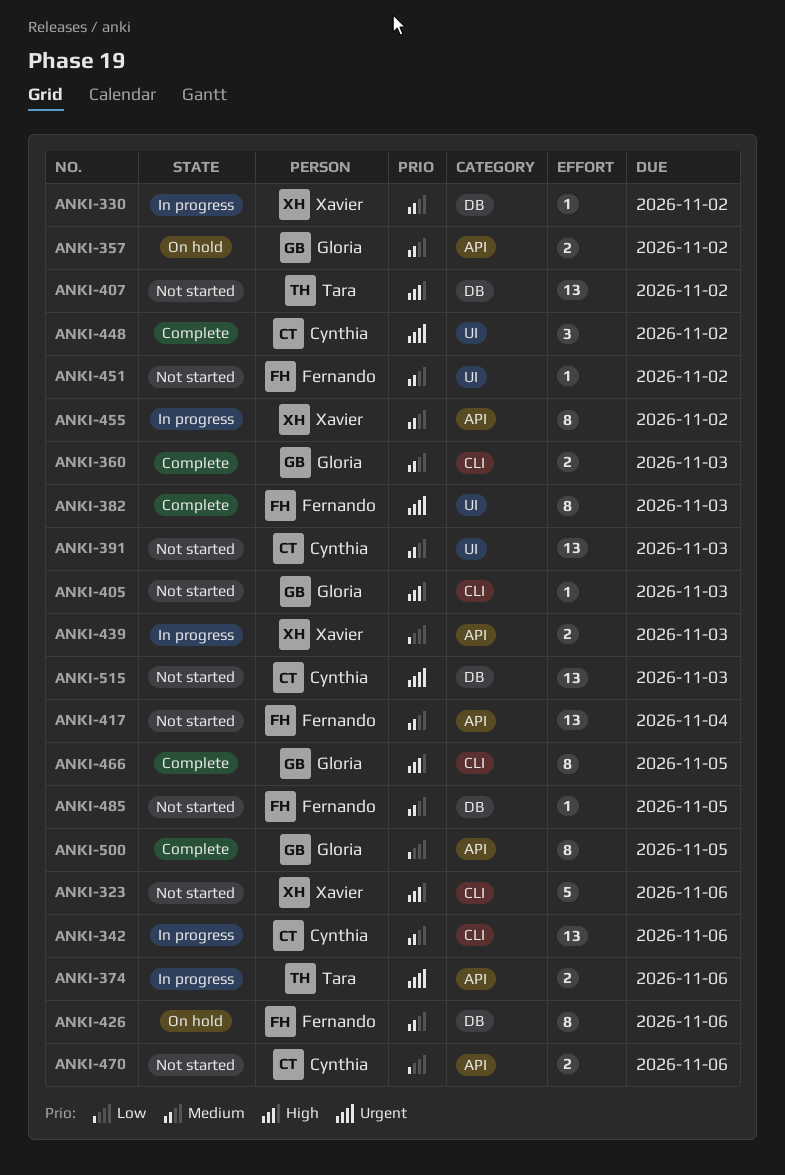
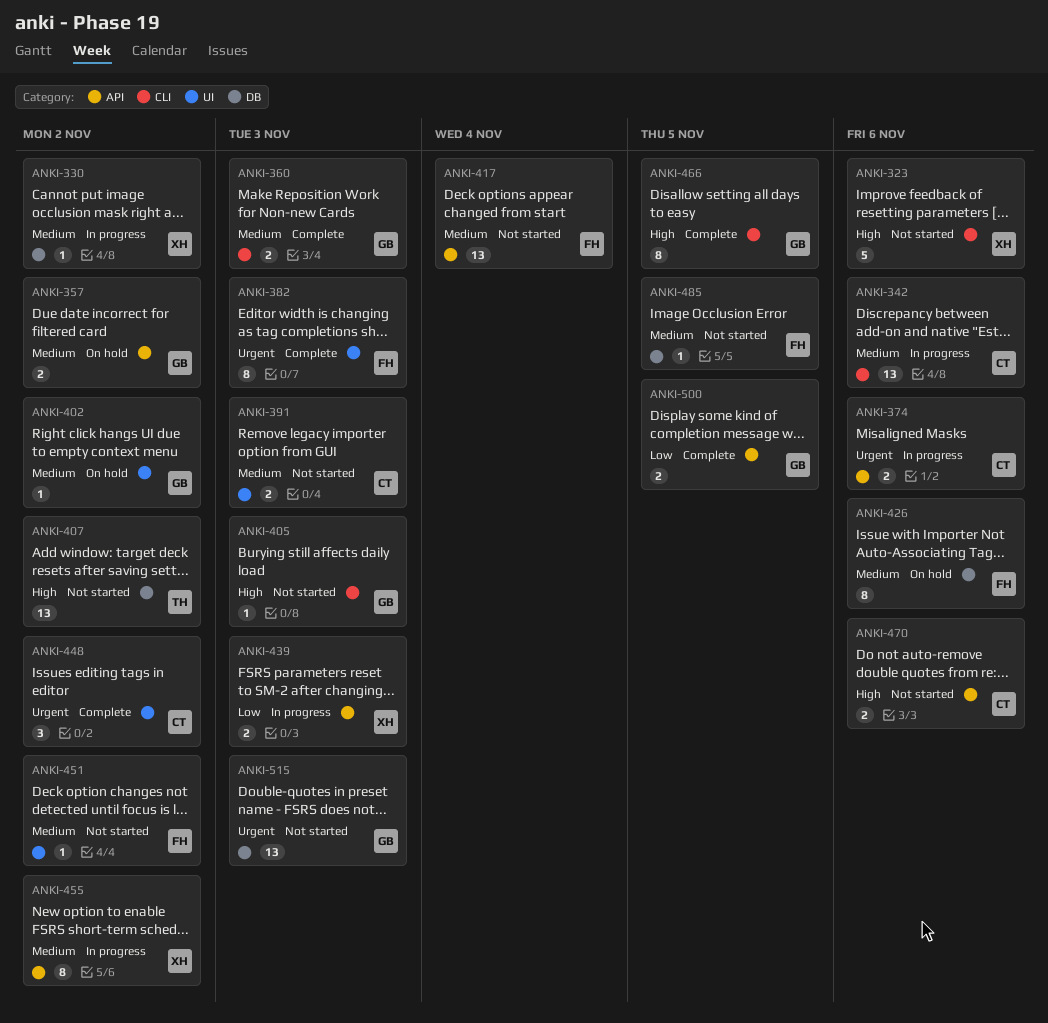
ANKI-374, owner: Tara -> Cynthia
ANKI-391, estimate: 13 -> 2
ANKI-402: none -> present
ANKI-470, priority: Low -> High
ANKI-500, estimate: 8 -> 2
ANKI-515, owner: Cynthia -> Gloria

